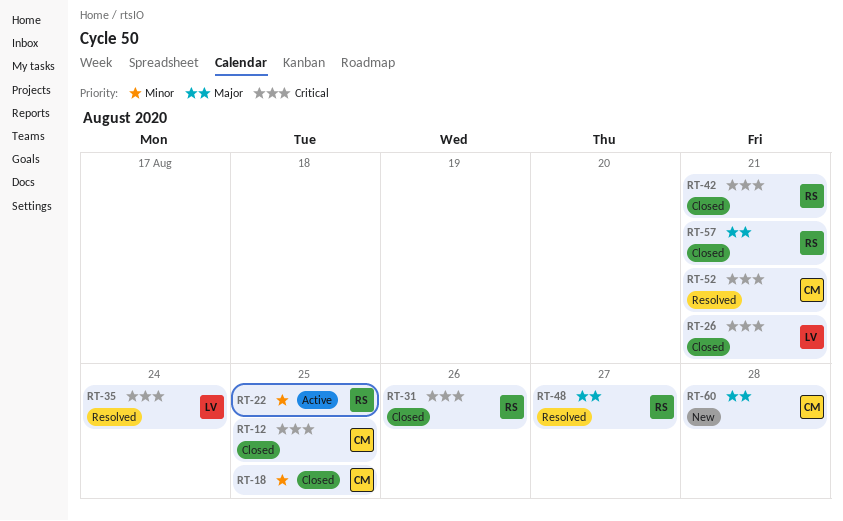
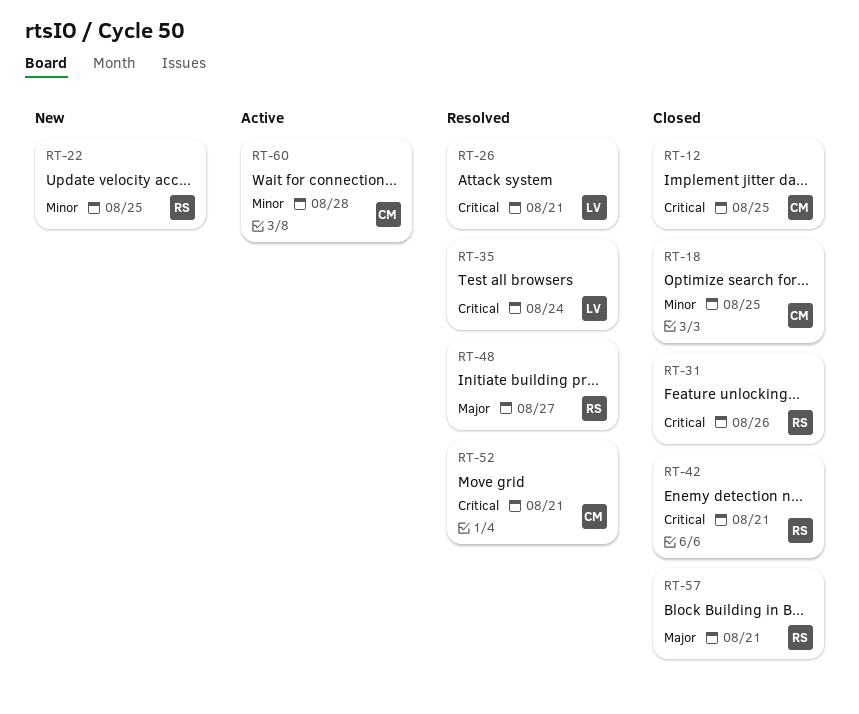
RT-22, status: Active -> New
RT-26, status: Closed -> Resolved
RT-60, status: New -> Active
RT-60, priority: Major -> Minor

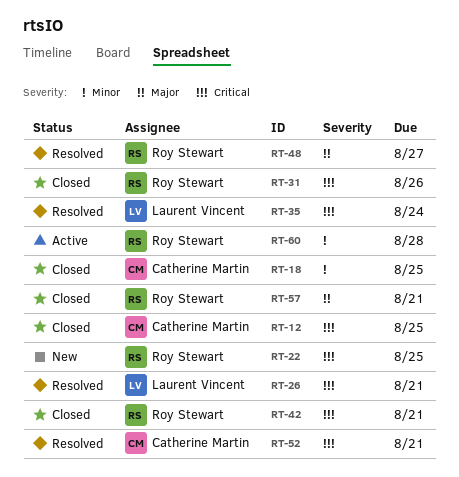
RT-22, priority: Minor -> Critical
RT-60, owner: Catherine Martin -> Roy Stewart

